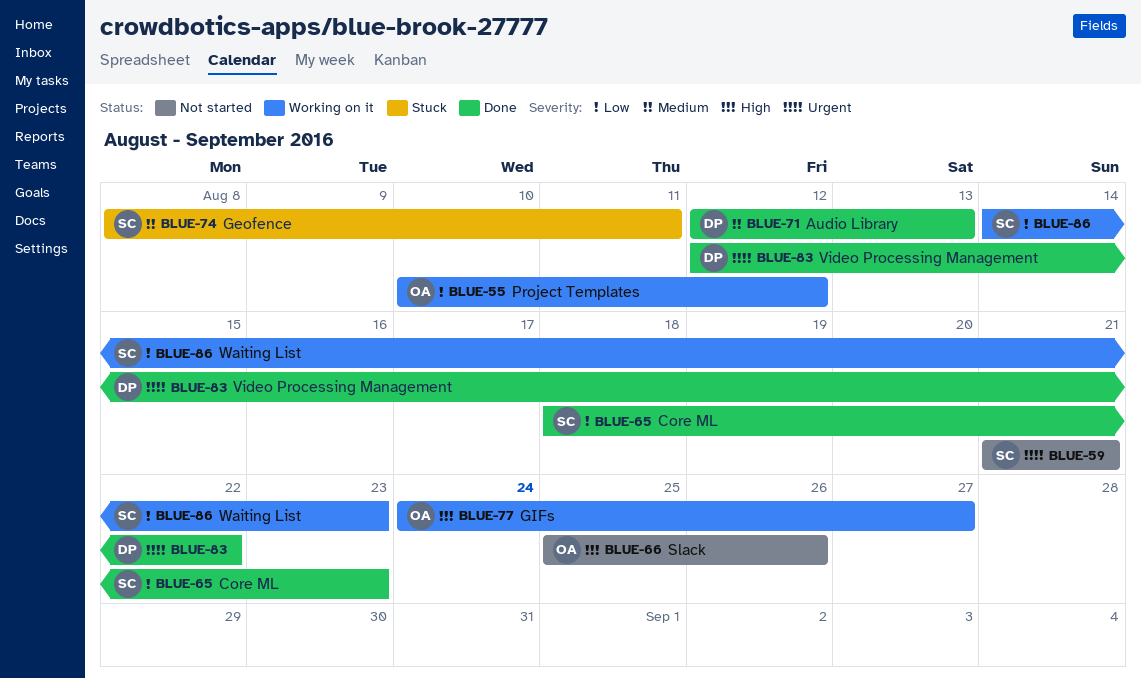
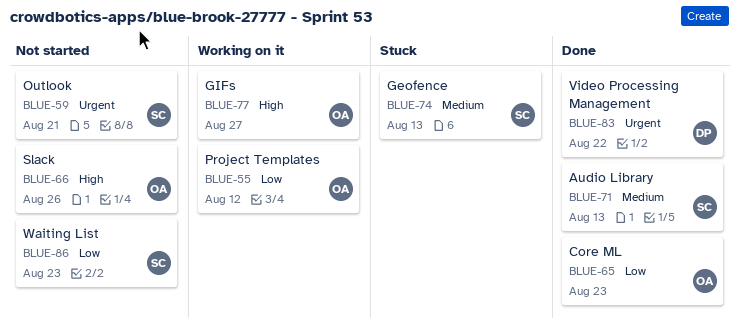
BLUE-65, owner: SC -> OA
BLUE-71, owner: DP -> SC
BLUE-74, due: Aug 11 -> Aug 13
BLUE-86, status: Working on it -> Not started

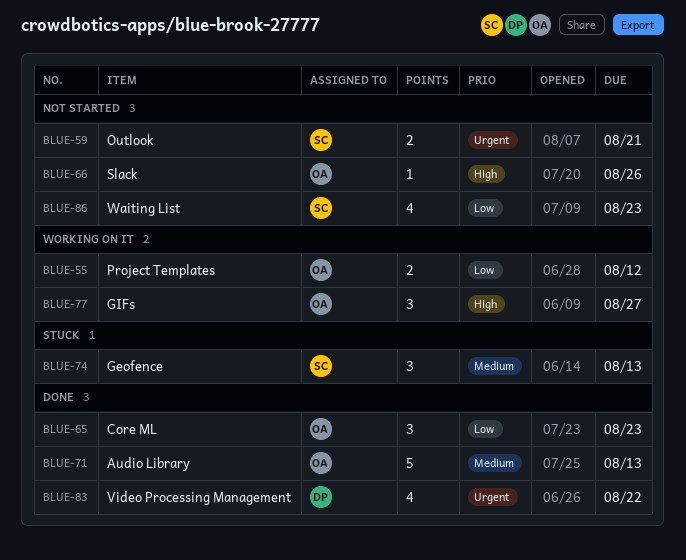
BLUE-71, owner: SC -> OA

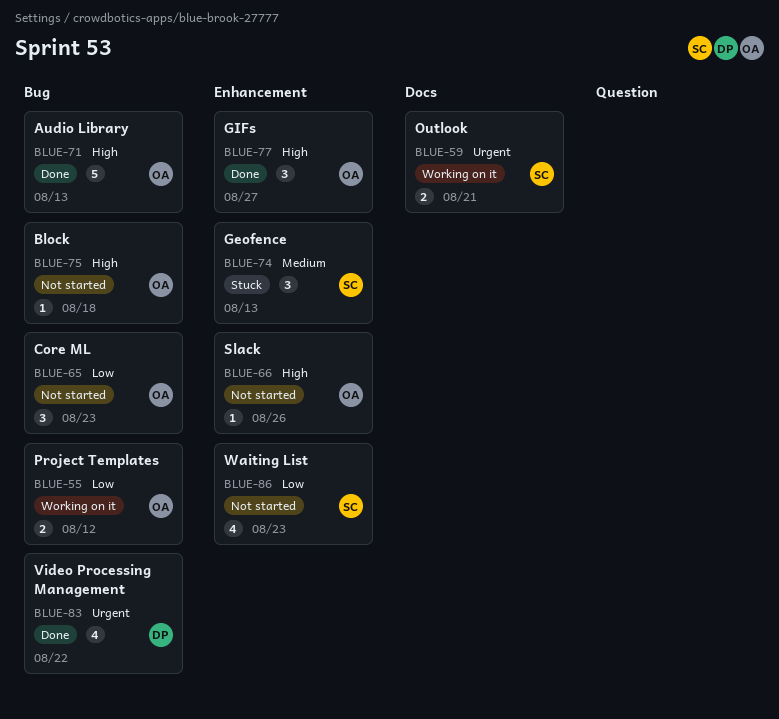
BLUE-59, status: Not started -> Working on it
BLUE-65, status: Done -> Not started
BLUE-71, priority: Medium -> High
BLUE-75: none -> present
BLUE-77, status: Working on it -> Done

